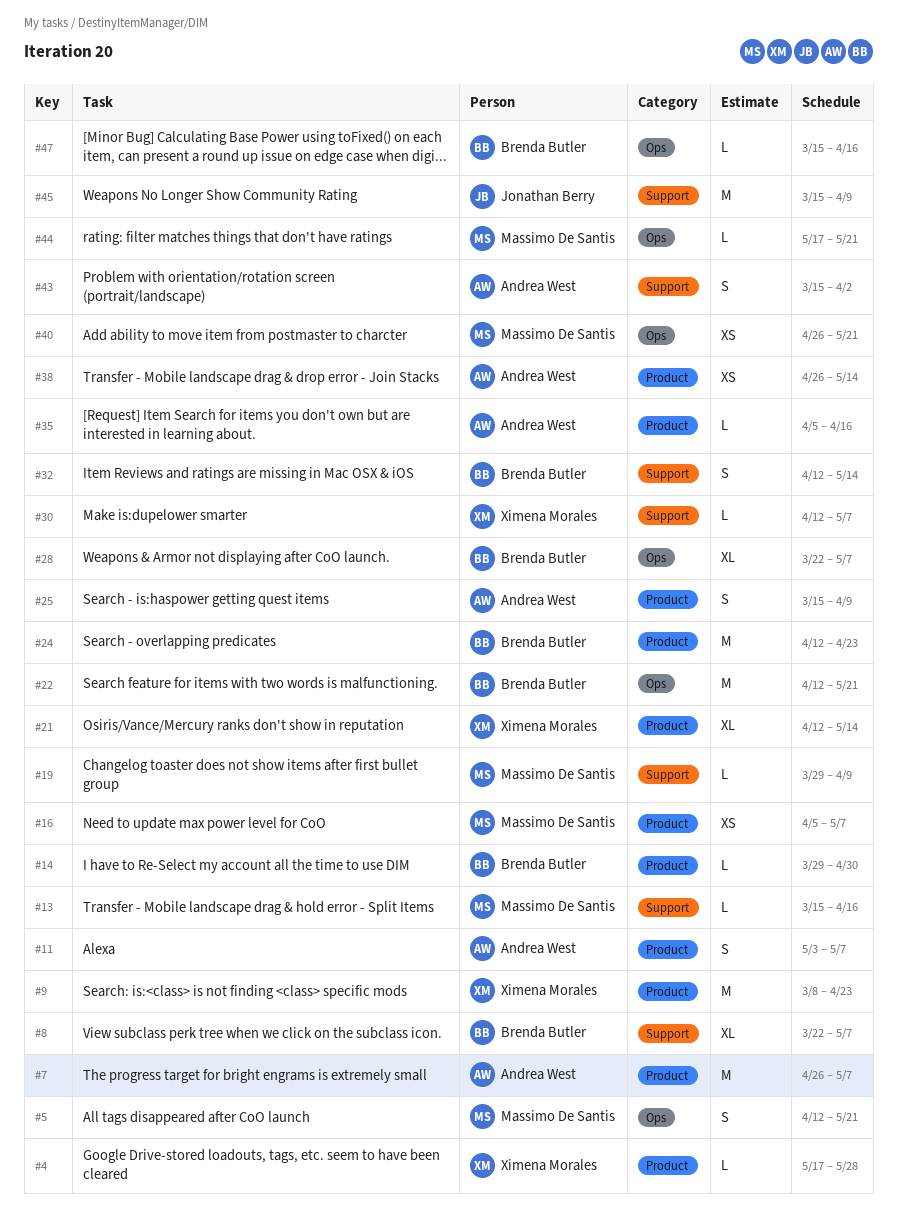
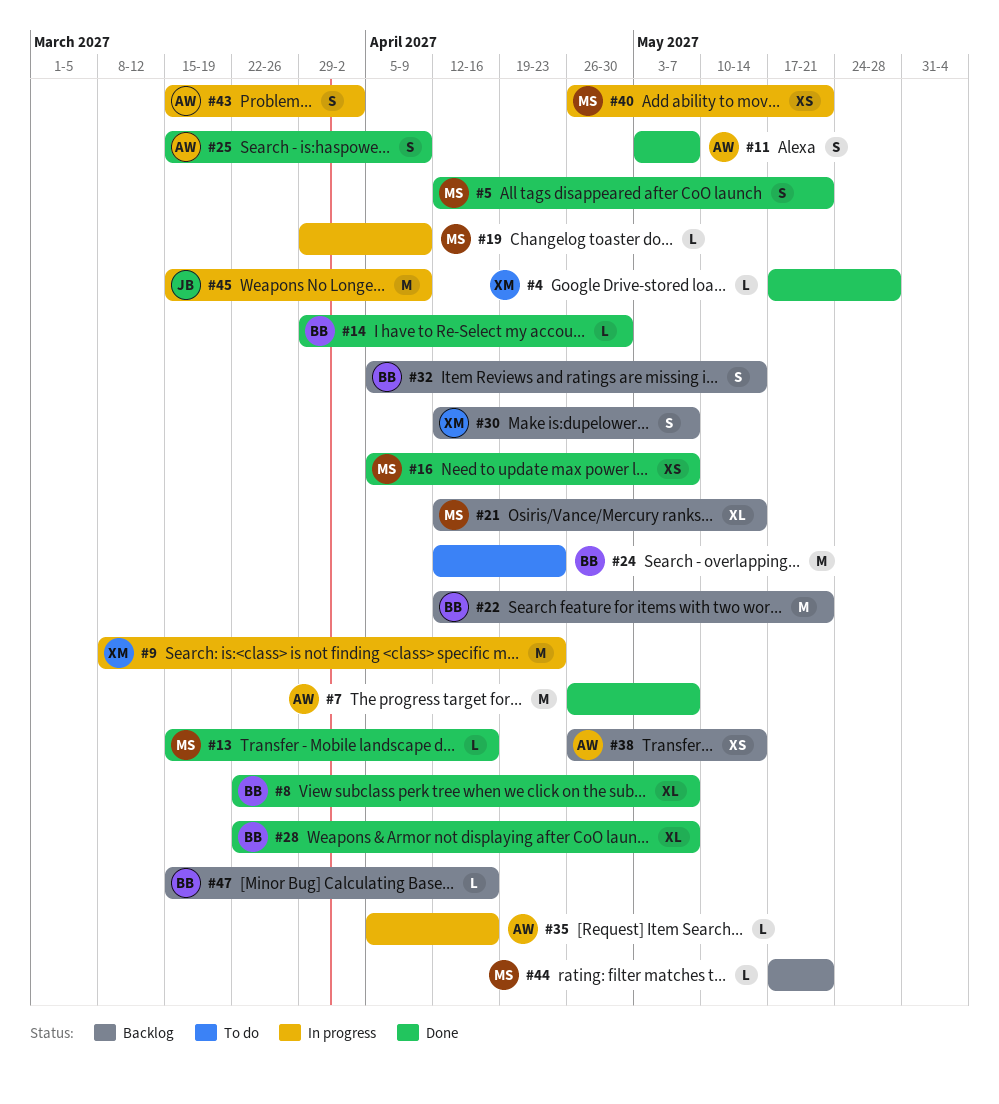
#21, owner: Ximena Morales -> Massimo De Santis
#30, estimate: L -> S
#32, start: Apr 12 -> Apr 5

